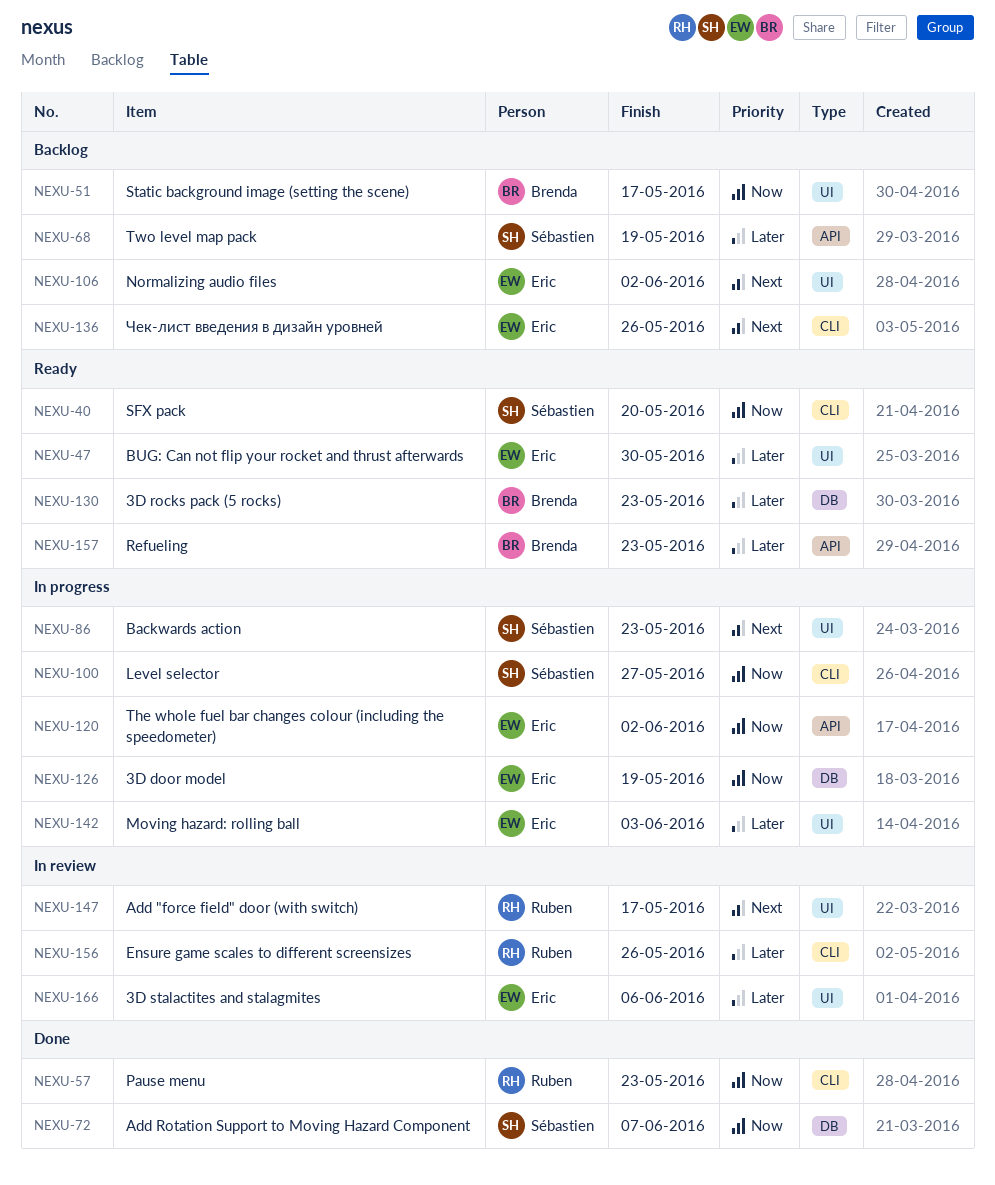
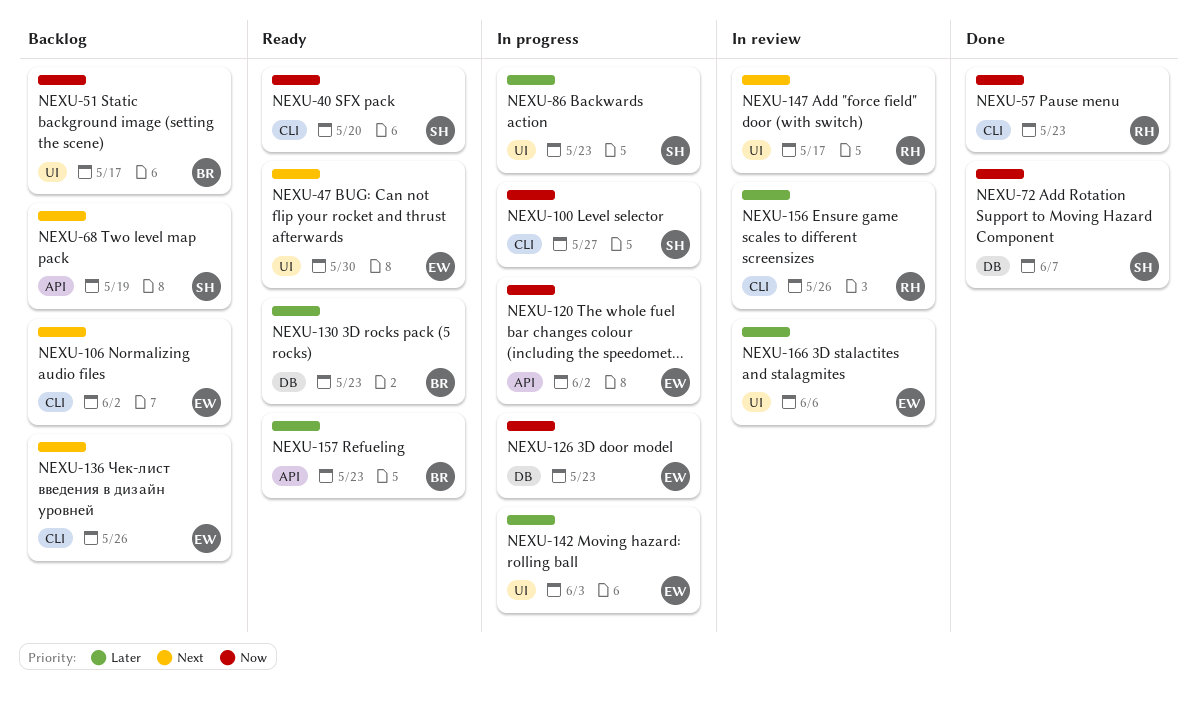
NEXU-47, priority: Later -> Next
NEXU-68, priority: Later -> Next
NEXU-86, priority: Next -> Later
NEXU-106, label: UI -> CLI
NEXU-126, due: May 19 -> May 23

